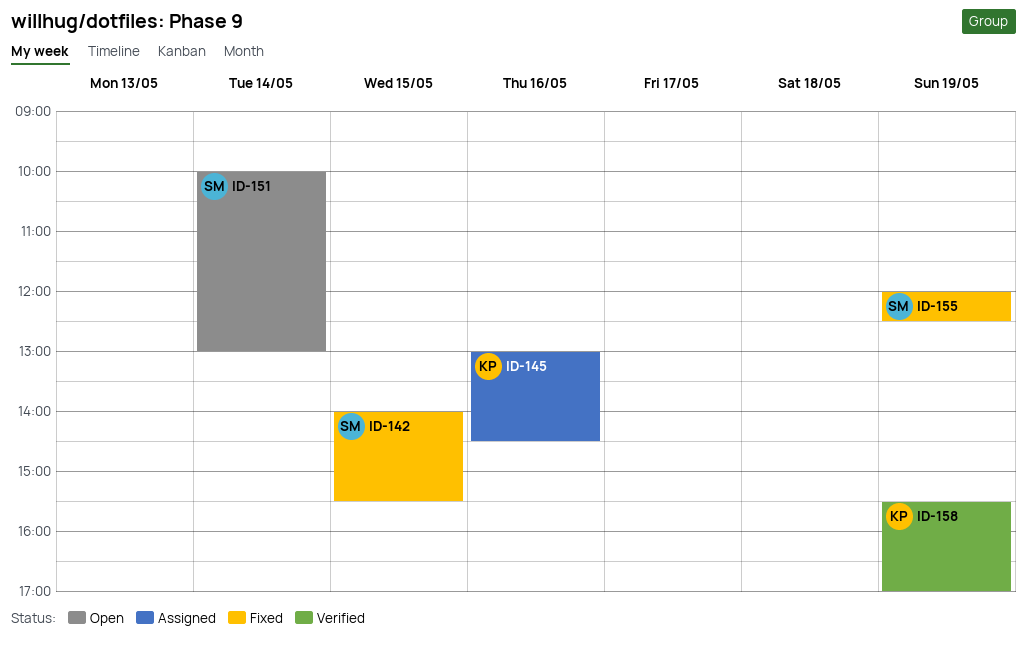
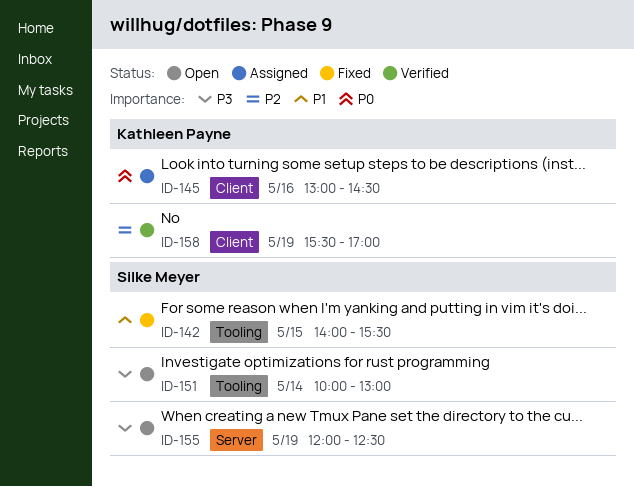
ID-155, status: Fixed -> Open

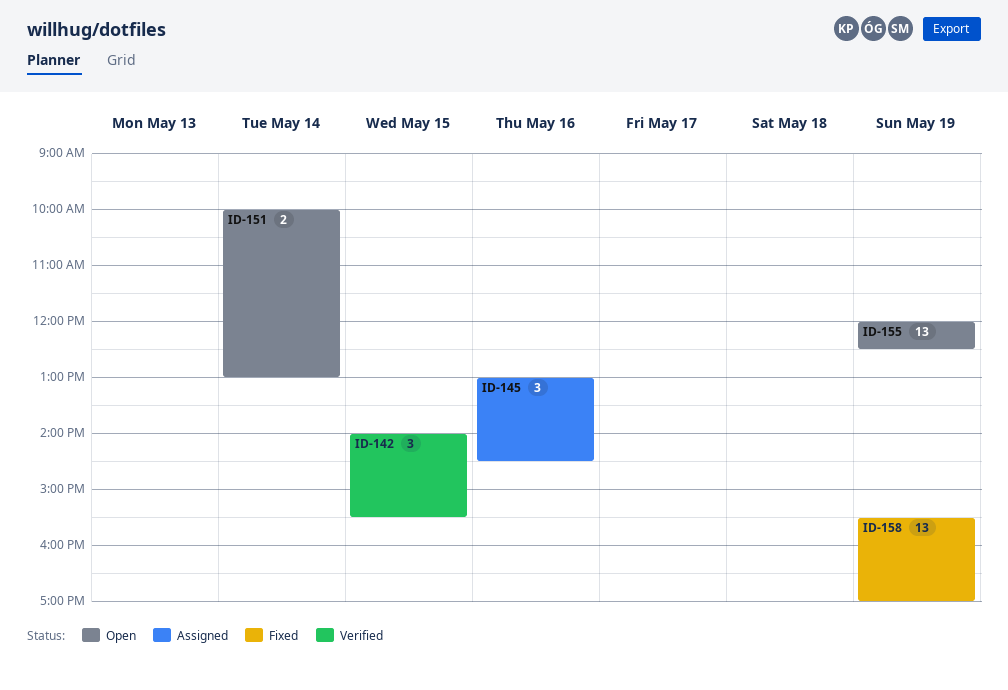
ID-142, status: Fixed -> Verified
ID-158, status: Verified -> Fixed

